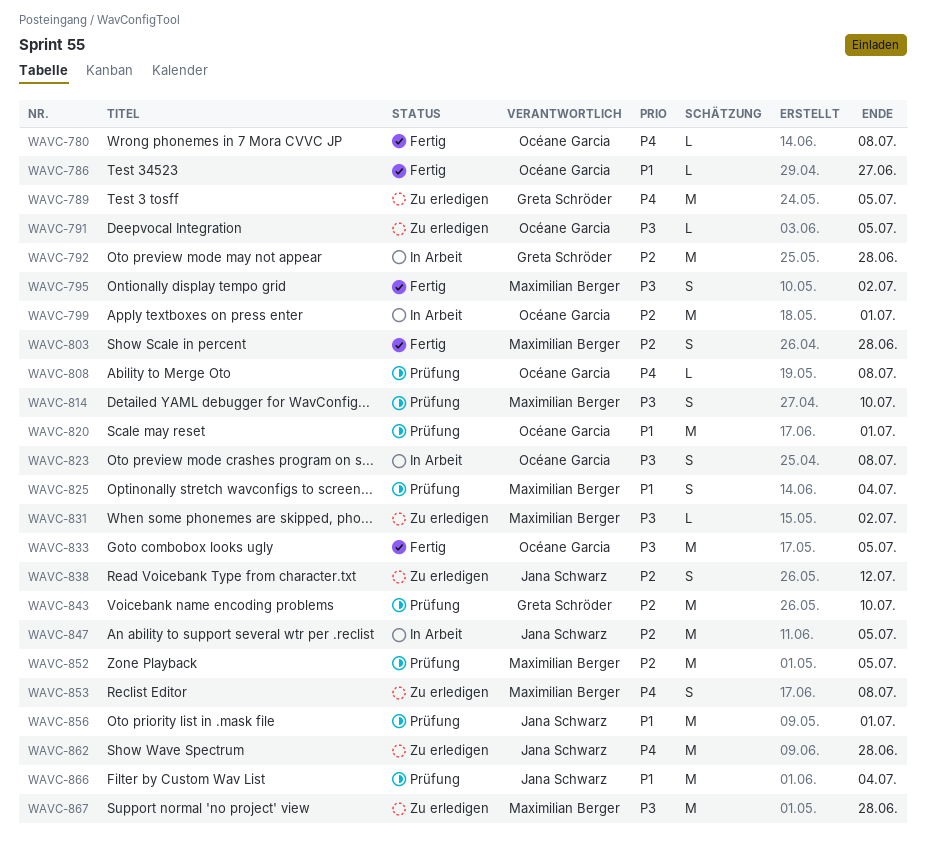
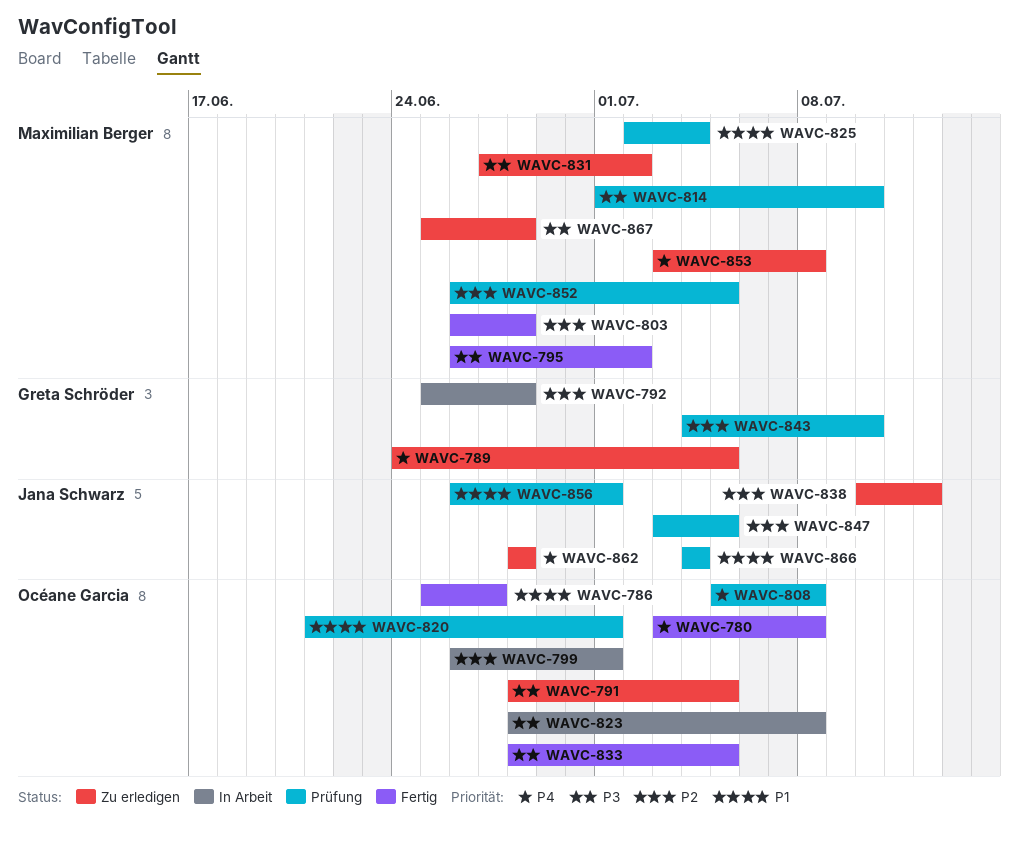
WAVC-847, status: In Arbeit -> Prüfung

